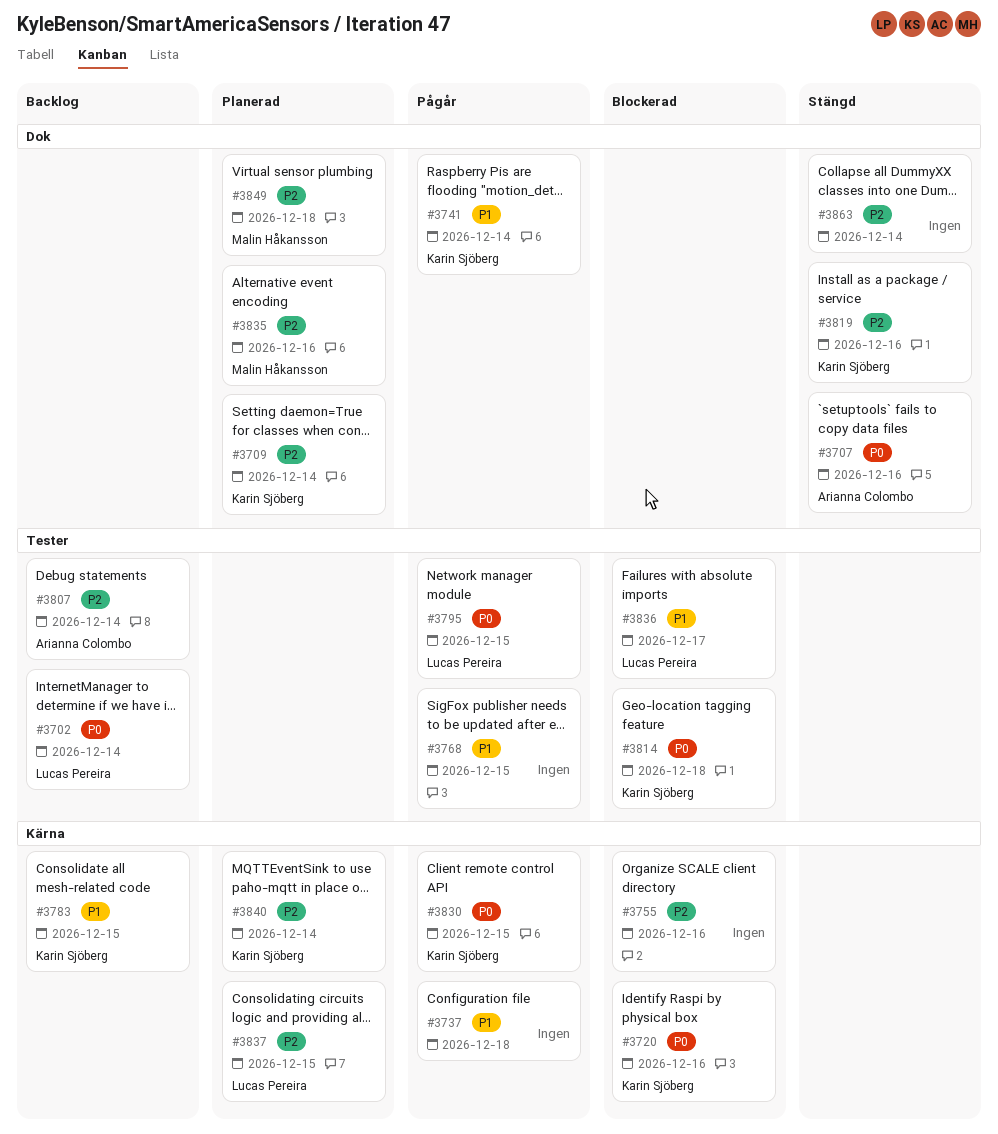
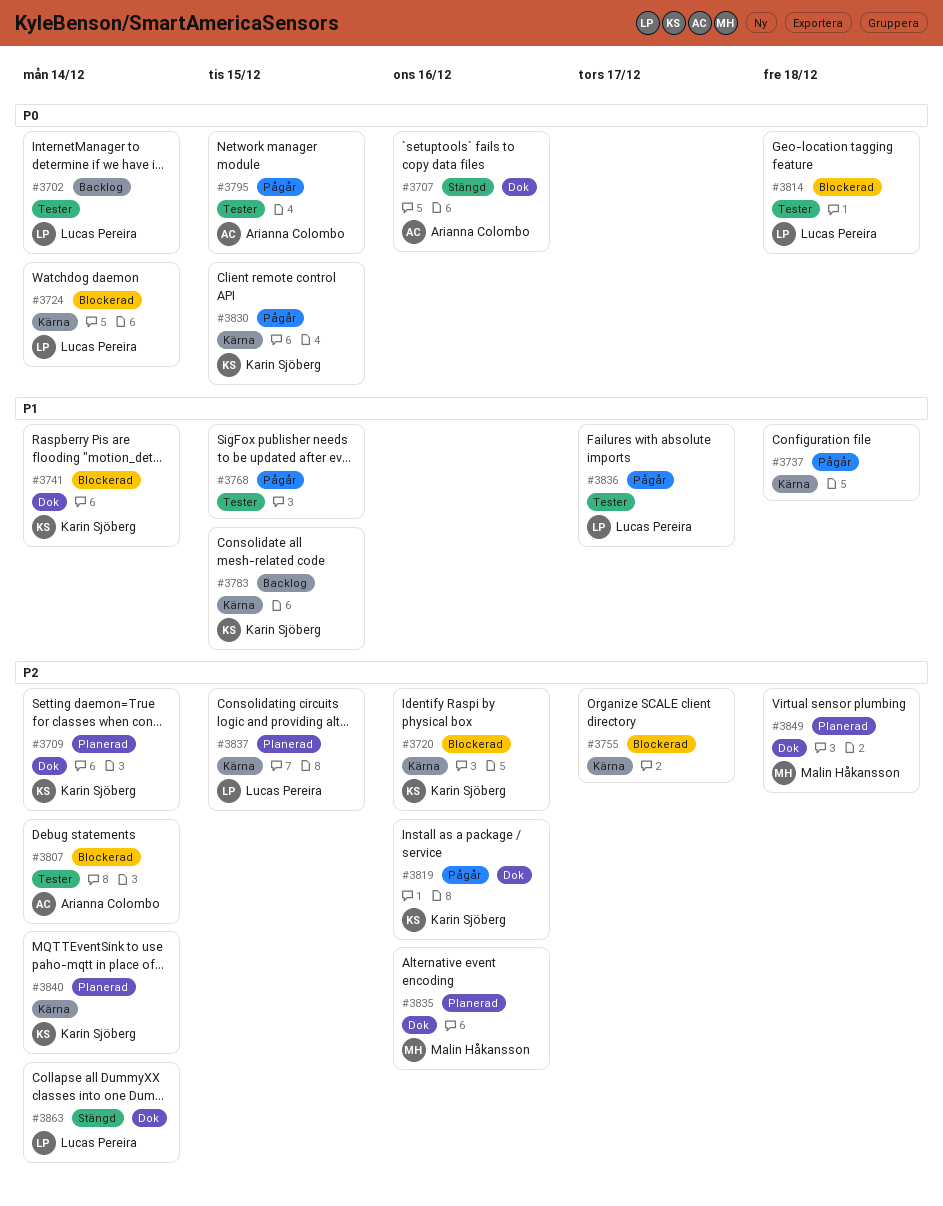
#3720, priority: P0 -> P2
#3724: none -> present
#3741, status: Pågår -> Blockerad
#3755, due: Dec 16 -> Dec 17
#3795, owner: Lucas Pereira -> Arianna Colombo
#3807, status: Backlog -> Blockerad
#3814, owner: Karin Sjöberg -> Lucas Pereira
#3819, status: Stängd -> Pågår
#3836, status: Blockerad -> Pågår
#3863, owner: none -> Lucas Pereira

